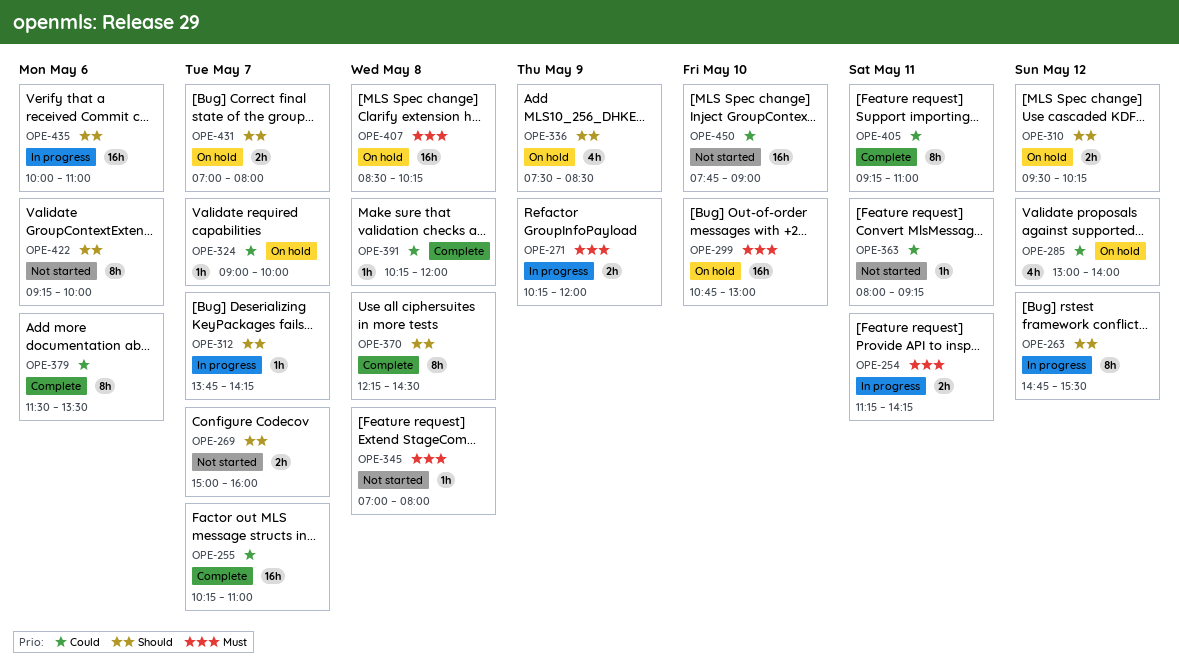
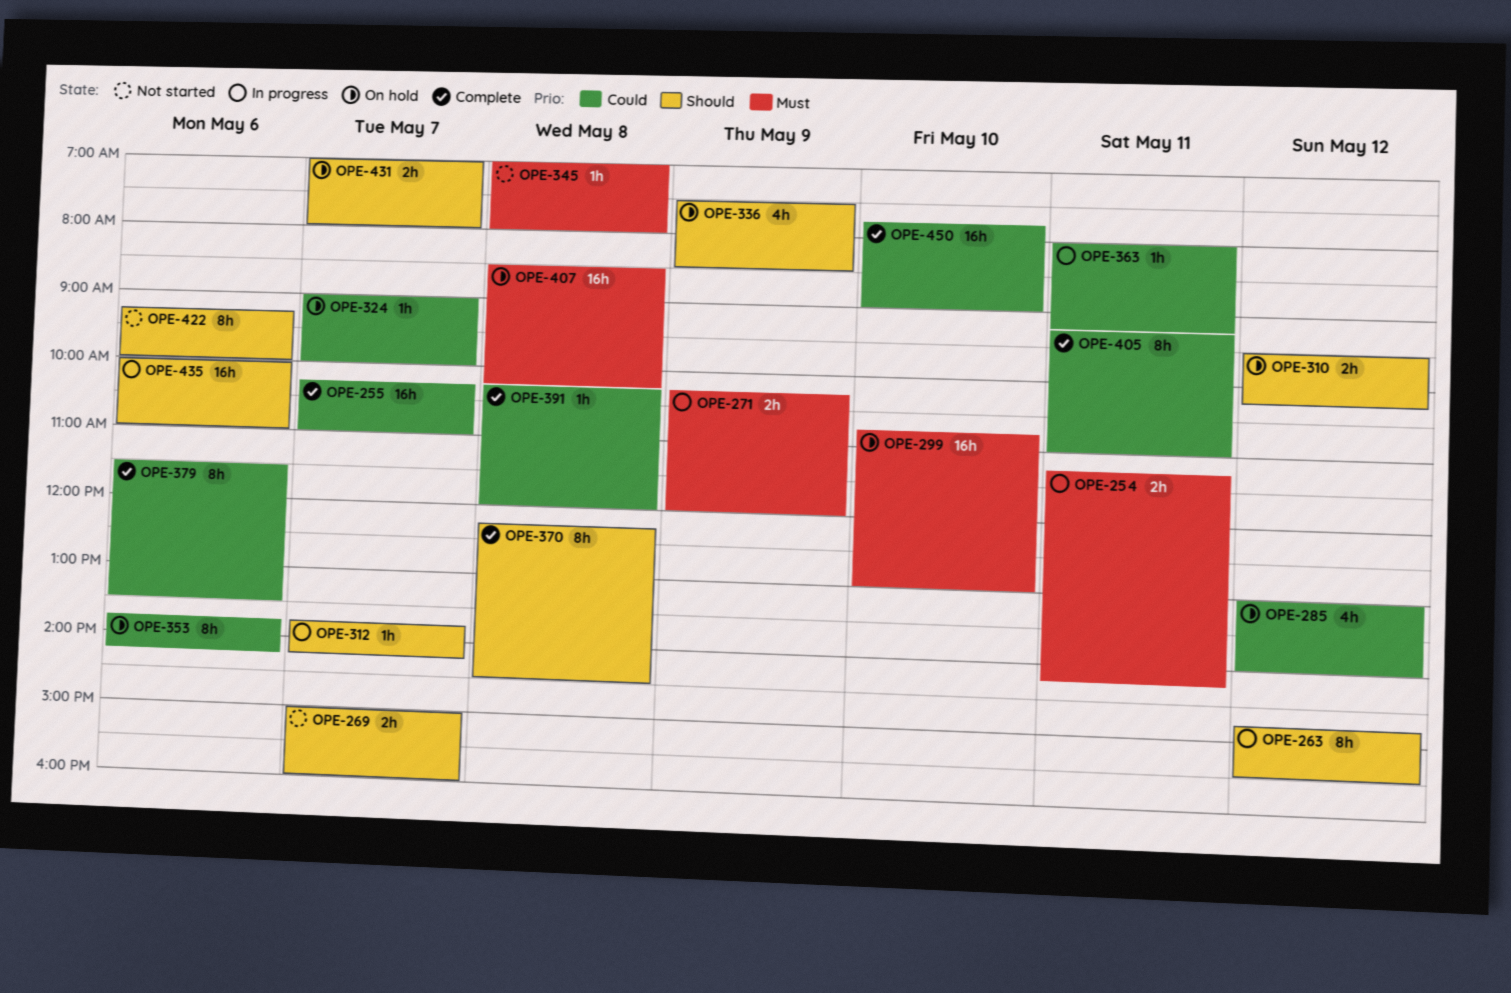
OPE-353: none -> present
OPE-363, status: Not started -> In progress
OPE-450, status: Not started -> Complete

